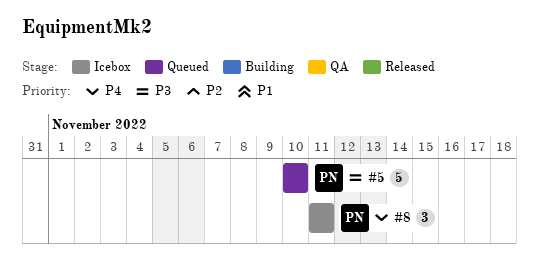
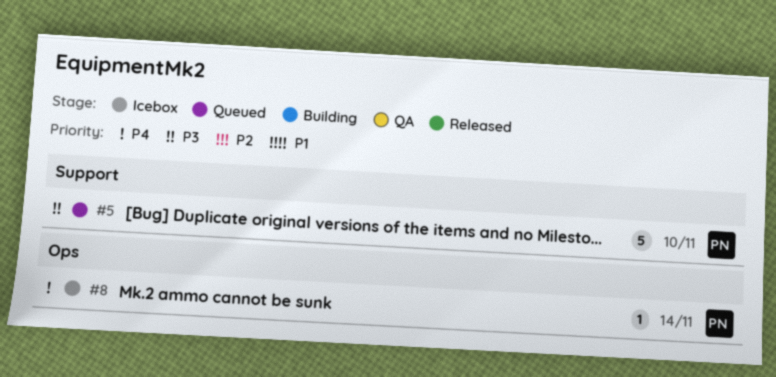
#8, estimate: 3 -> 1
#8, due: Nov 11 -> Nov 14

